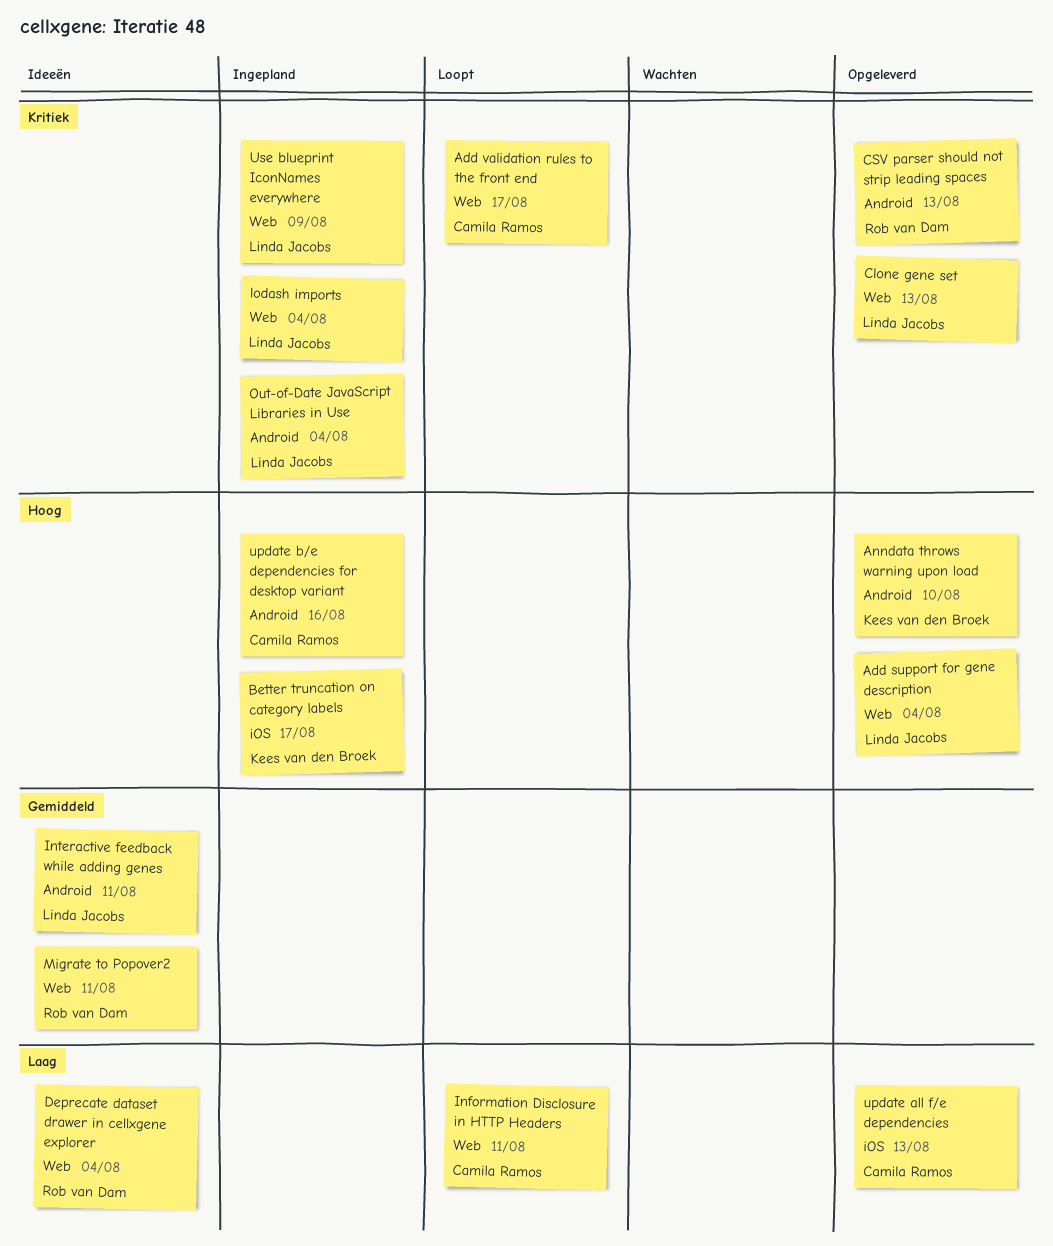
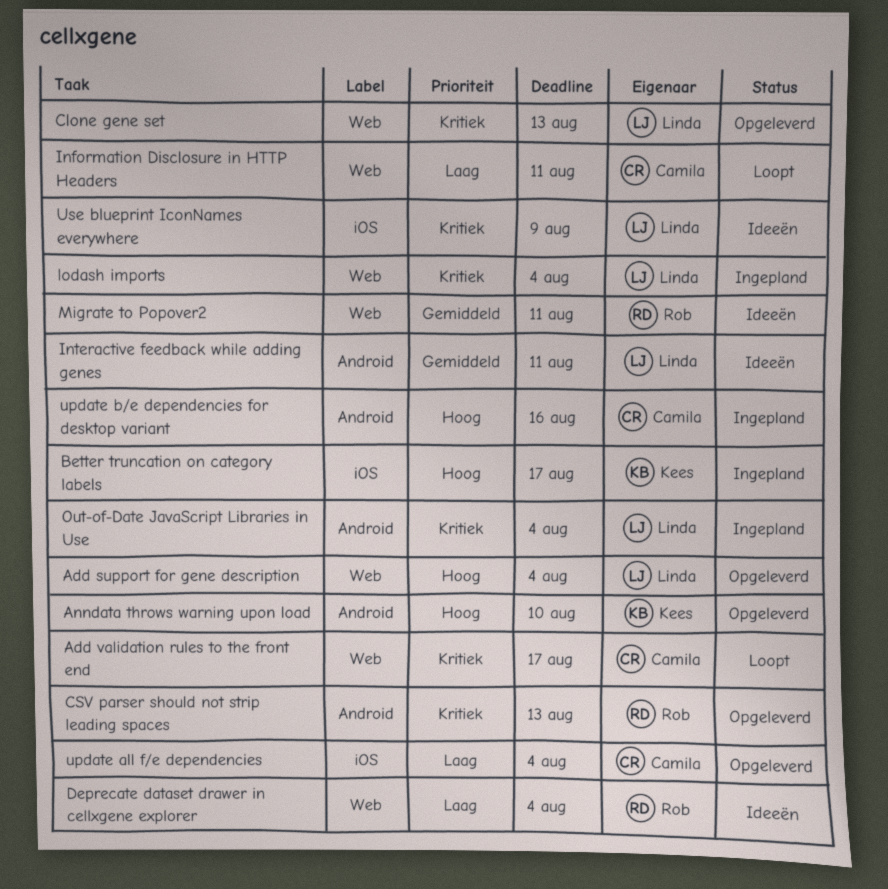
update all f/e dependencies, due: Aug 13 -> Aug 4
Use blueprint IconNames everywhere, status: Ingepland -> Ideeën
Use blueprint IconNames everywhere, label: Web -> iOS

